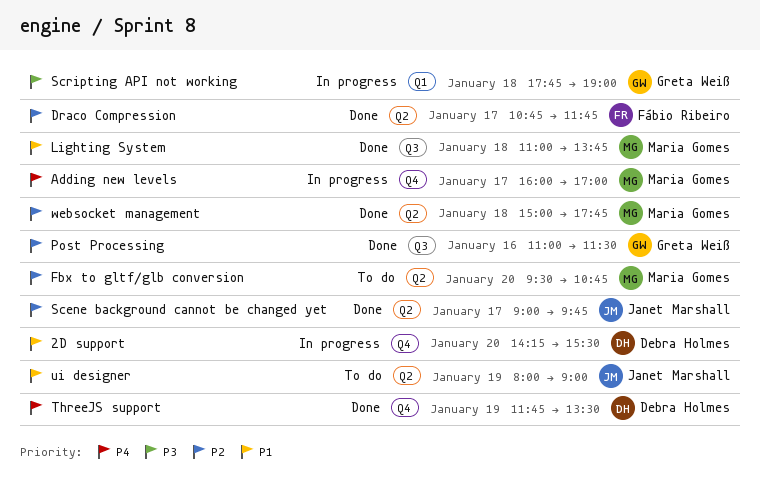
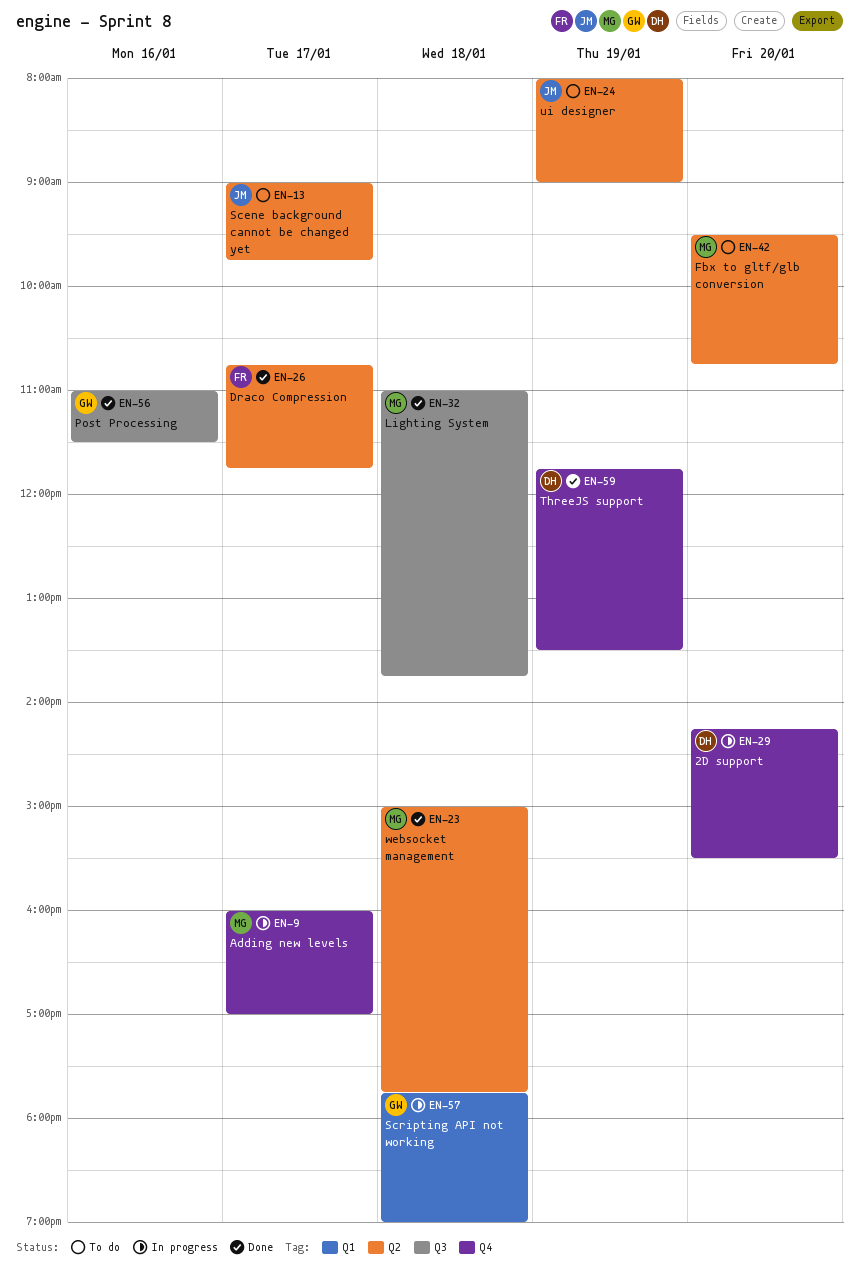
Scene background cannot be changed yet, status: Done -> To do

